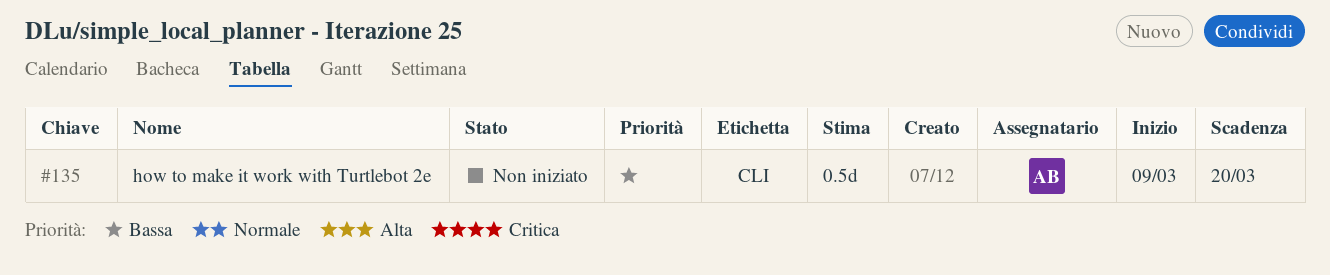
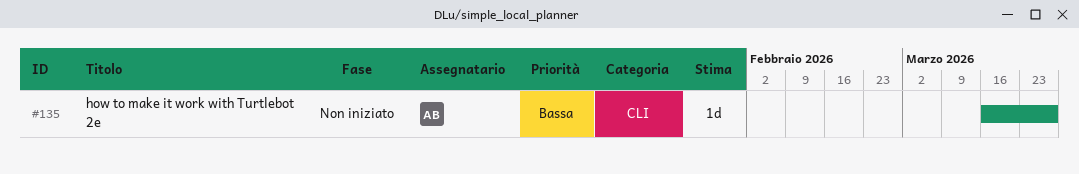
#135, estimate: 0.5d -> 1d
#135, start: Mar 9 -> Mar 16
#135, due: Mar 20 -> Mar 27

